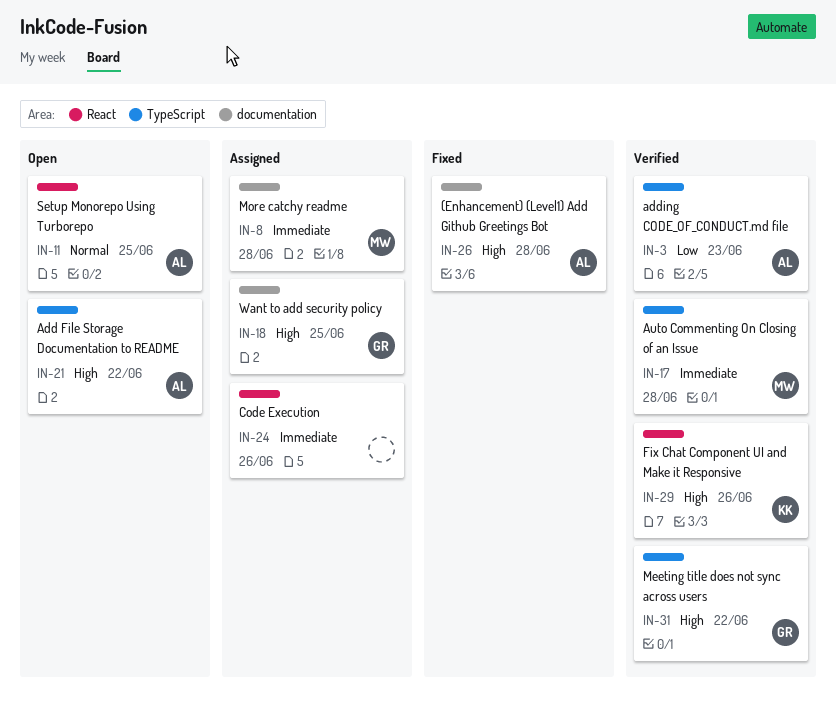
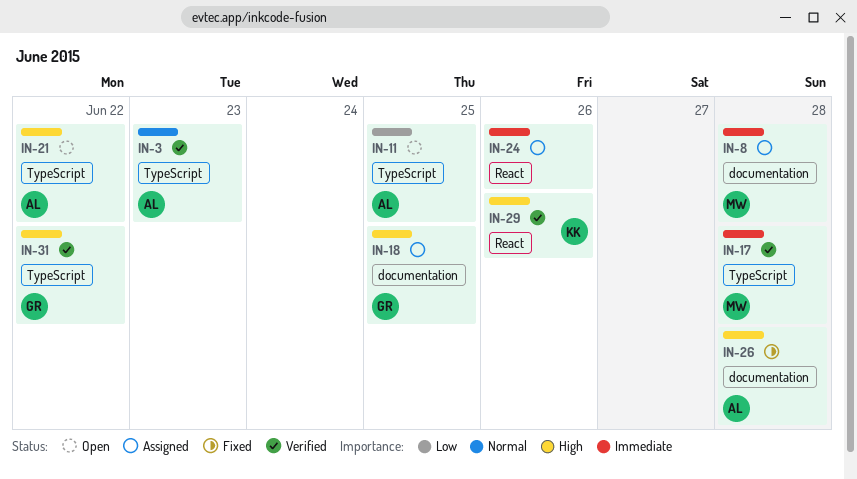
IN-3, priority: Low -> Normal
IN-11, priority: Normal -> Low
IN-11, label: React -> TypeScript

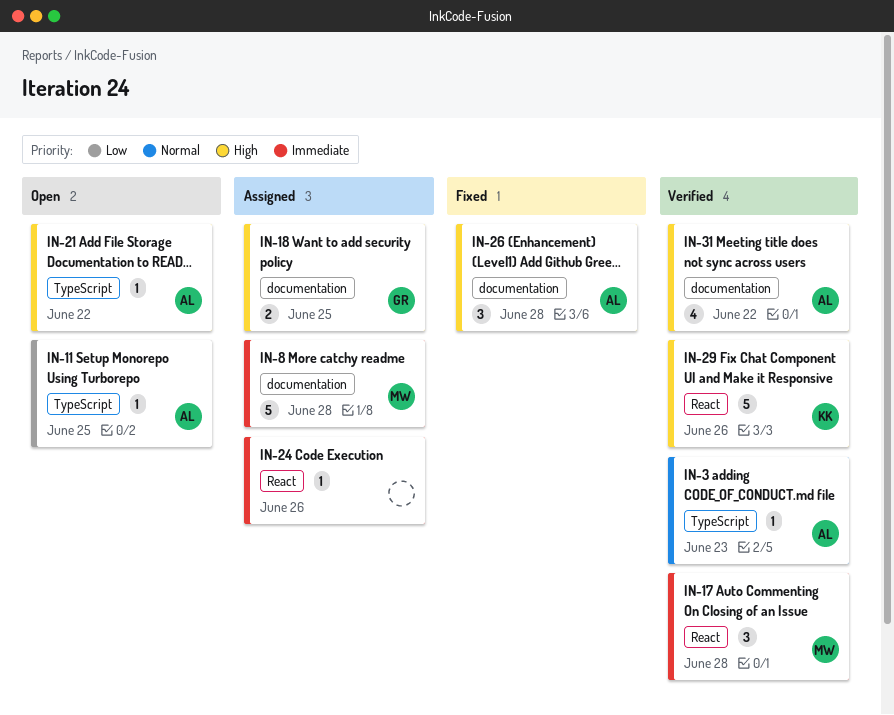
IN-17, label: TypeScript -> React
IN-31, owner: GR -> AL
IN-31, label: TypeScript -> documentation

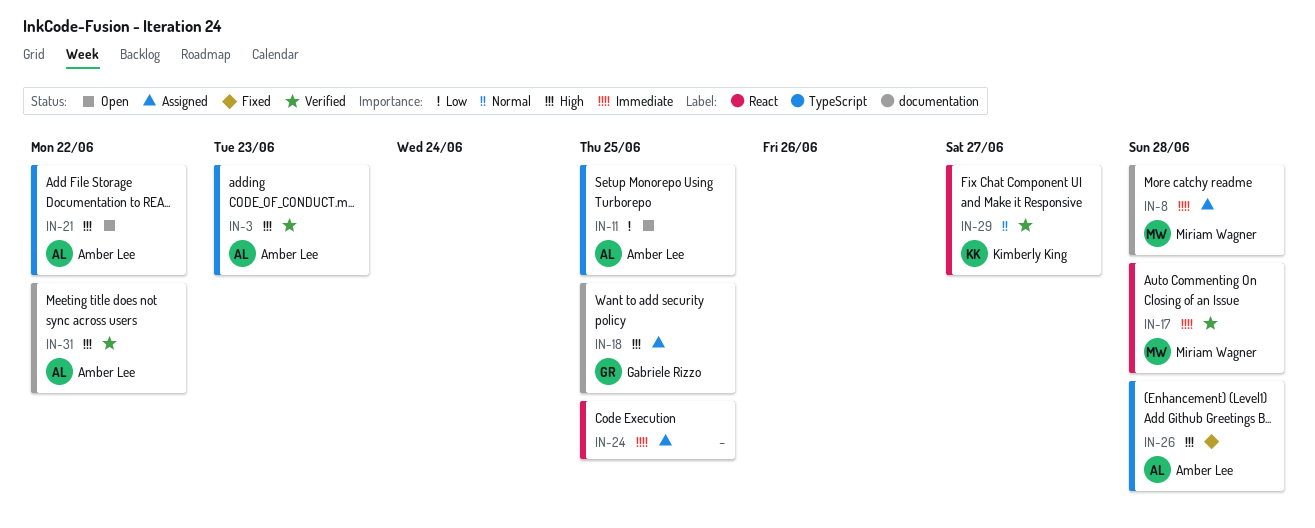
IN-3, priority: Normal -> High
IN-24, due: Jun 26 -> Jun 25
IN-26, label: documentation -> TypeScript
IN-29, priority: High -> Normal
IN-29, due: Jun 26 -> Jun 27

